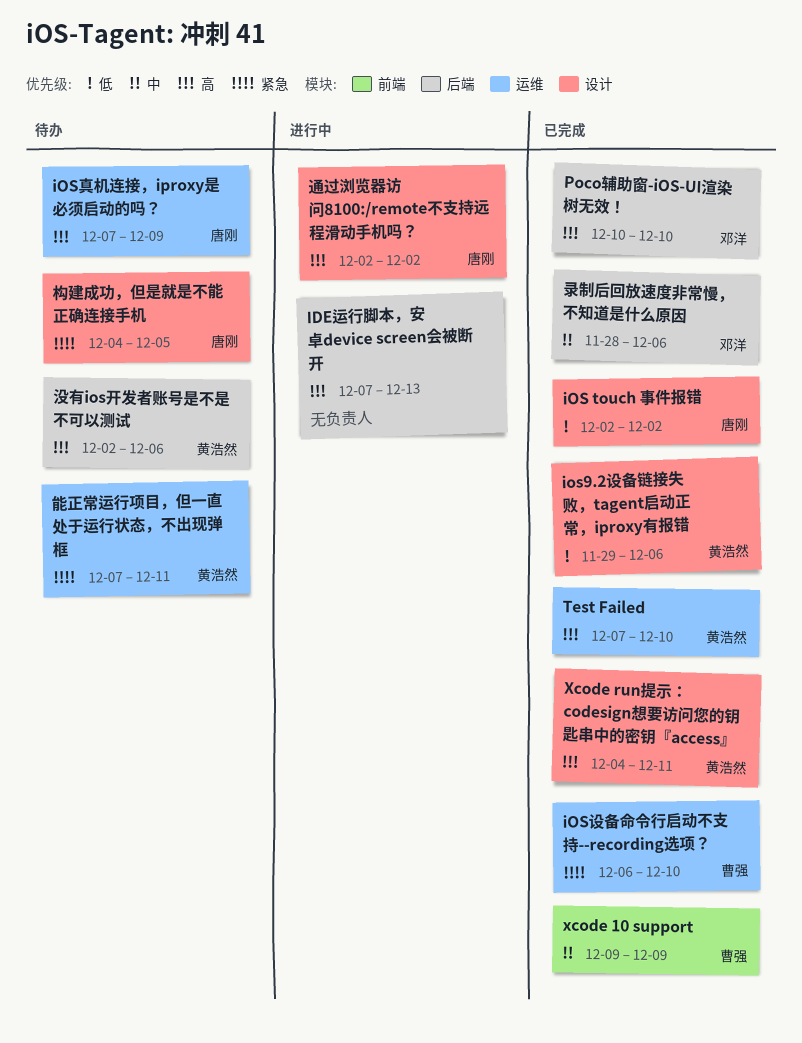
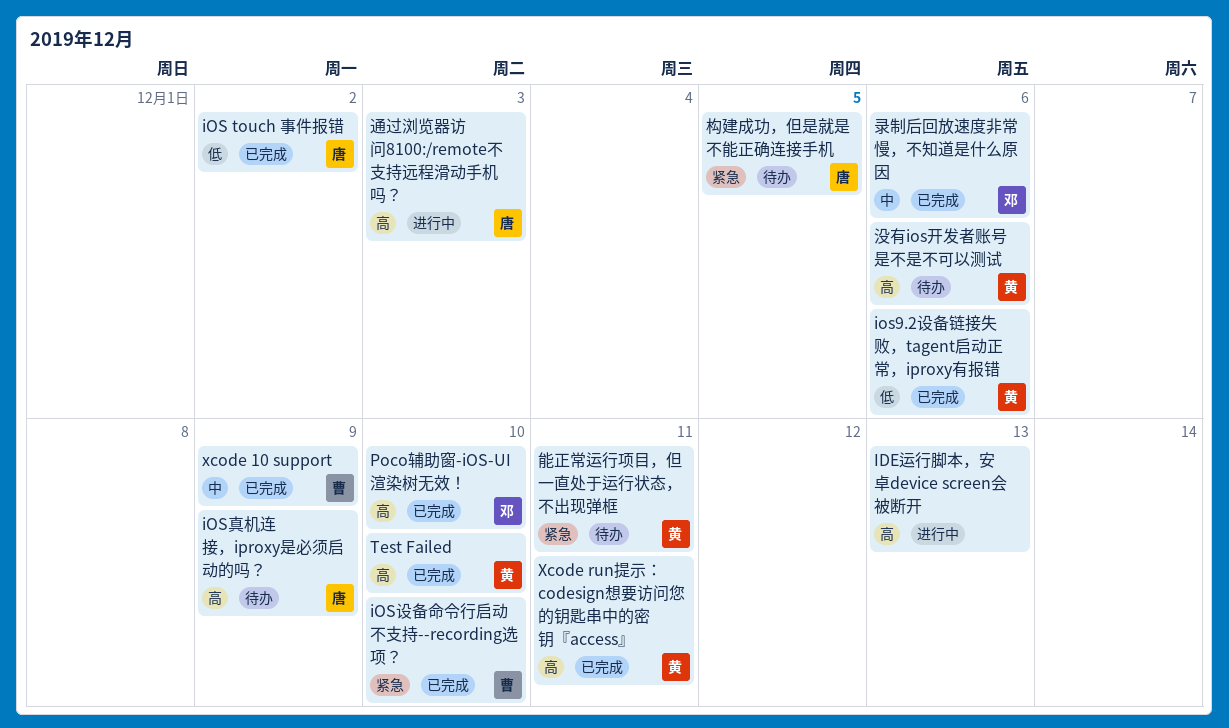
通过浏览器访问8100:/remote不支持远程滑动手机吗？, due: Dec 2 -> Dec 3

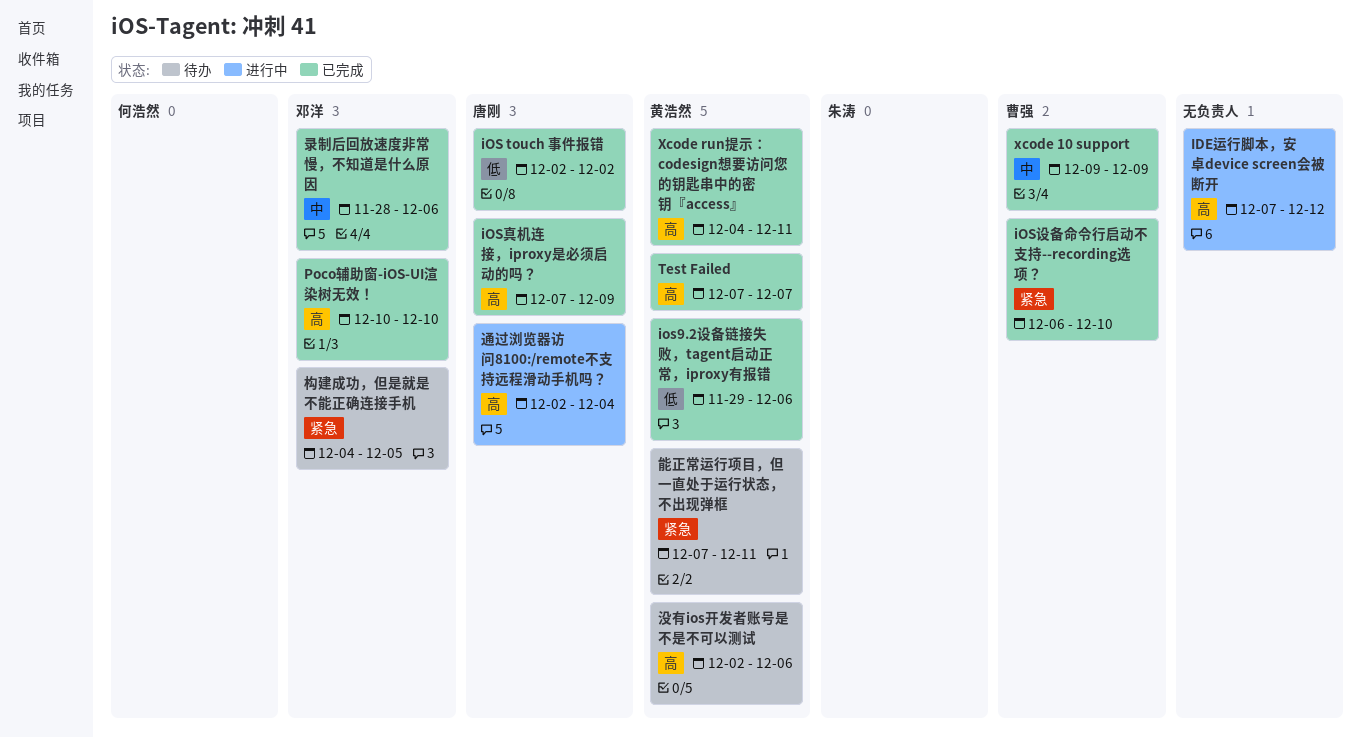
IDE运行脚本，安卓device screen会被断开, due: Dec 13 -> Dec 12
iOS真机连接，iproxy是必须启动的吗？, status: 待办 -> 已完成
Test Failed, due: Dec 10 -> Dec 7
构建成功，但是就是不能正确连接手机, owner: 唐刚 -> 邓洋
通过浏览器访问8100:/remote不支持远程滑动手机吗？, due: Dec 3 -> Dec 4

